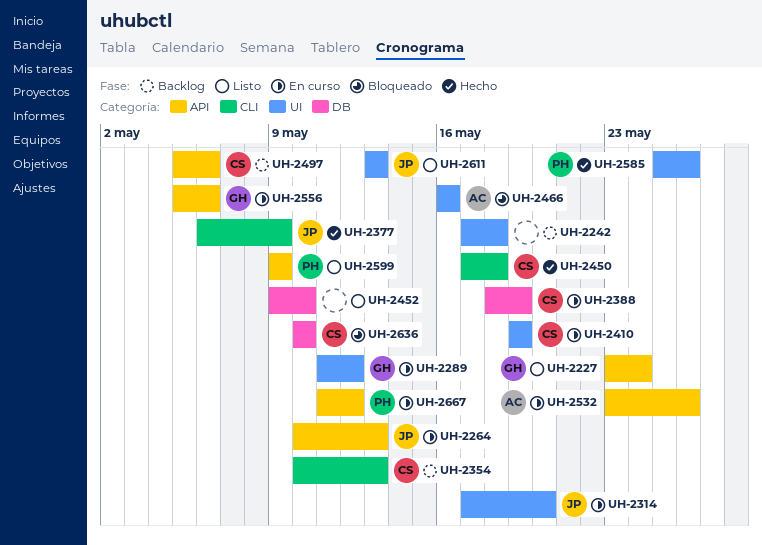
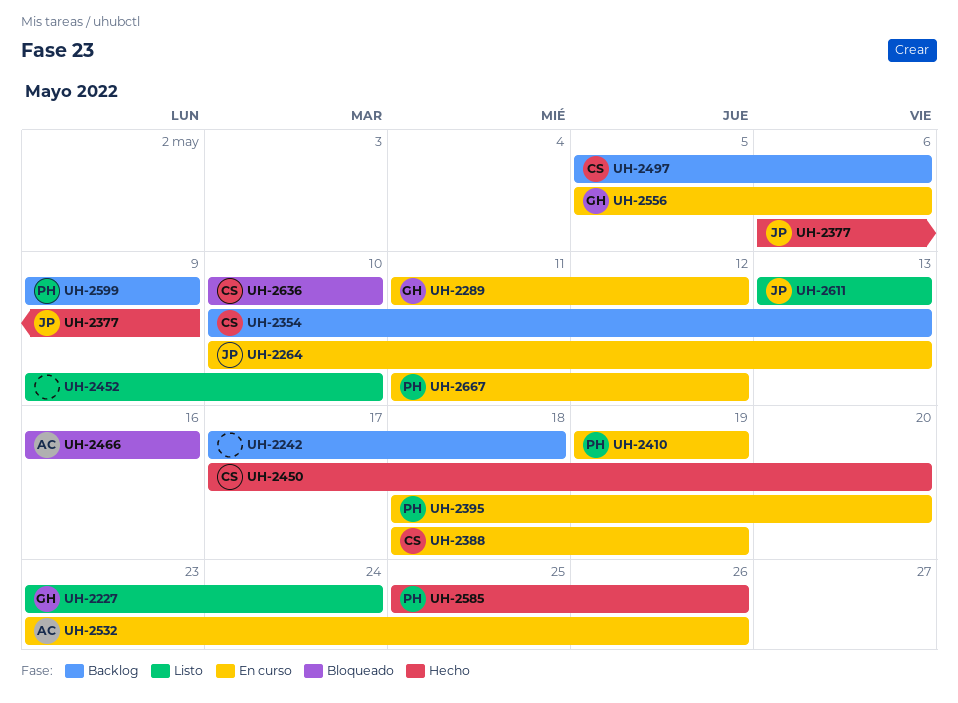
UH-2314: present -> none
UH-2395: none -> present
UH-2410, owner: CS -> PH
UH-2450, due: May 18 -> May 20
UH-2599, status: Listo -> Backlog

